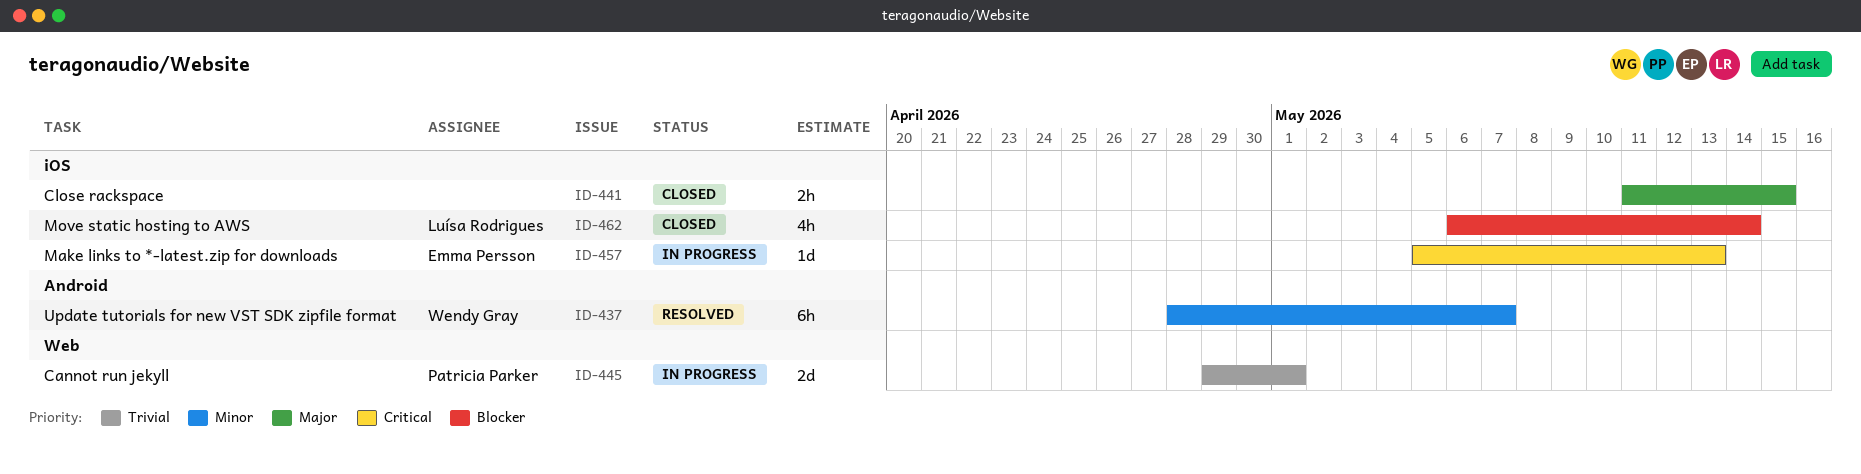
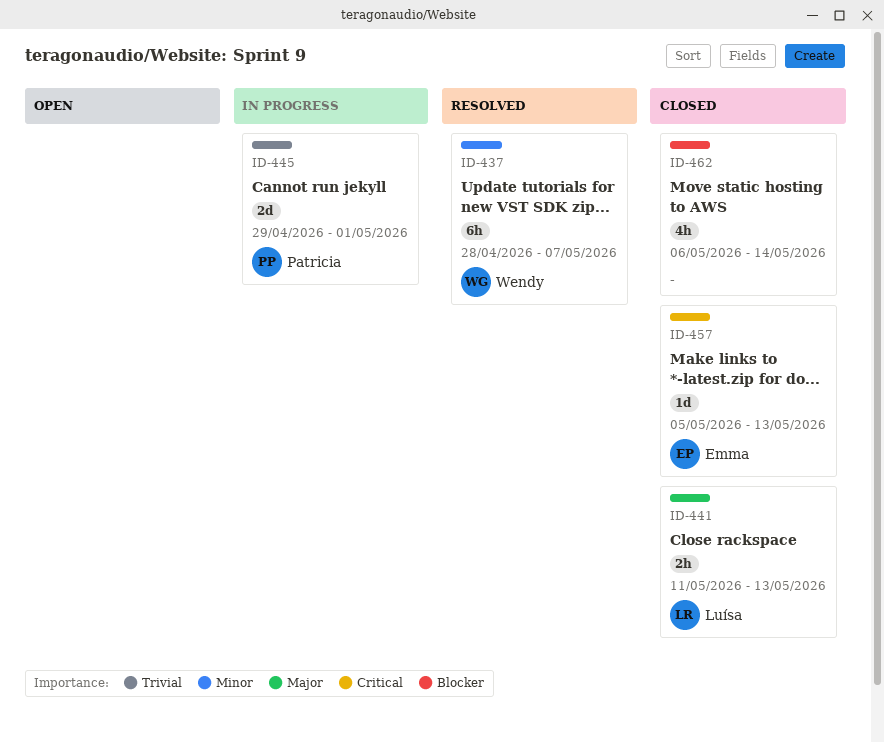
ID-441, owner: none -> Luísa Rodrigues
ID-441, due: May 15 -> May 13
ID-457, status: In progress -> Closed
ID-462, owner: Luísa Rodrigues -> none

